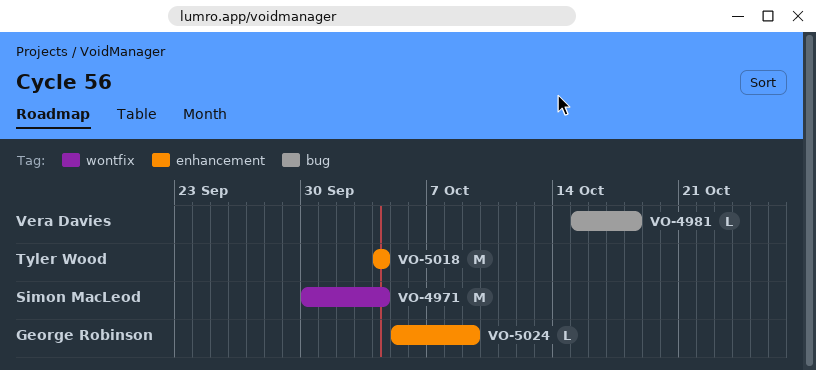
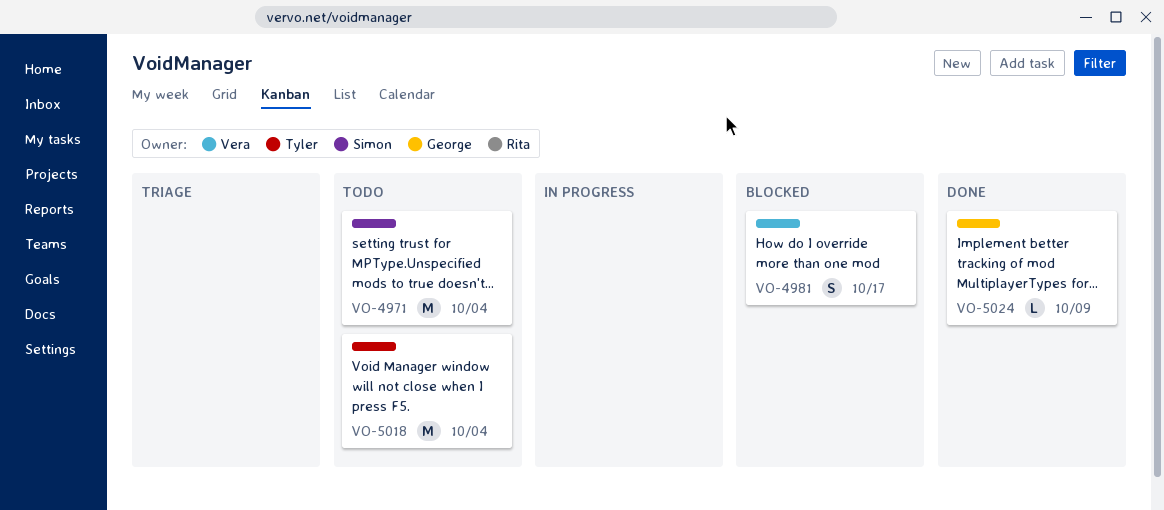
VO-4981, estimate: L -> S
VO-4981, due: Oct 18 -> Oct 17

